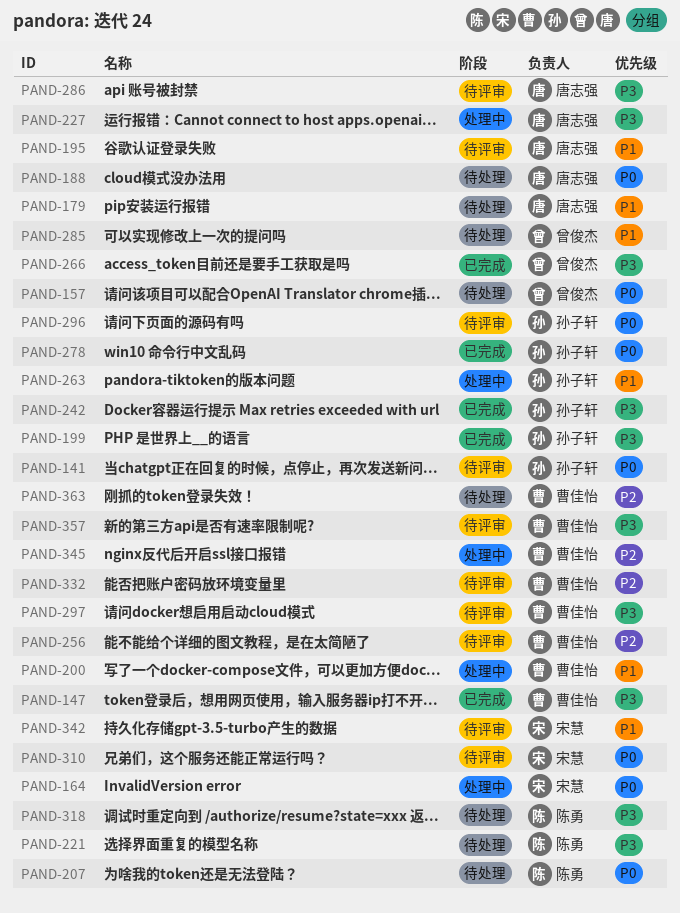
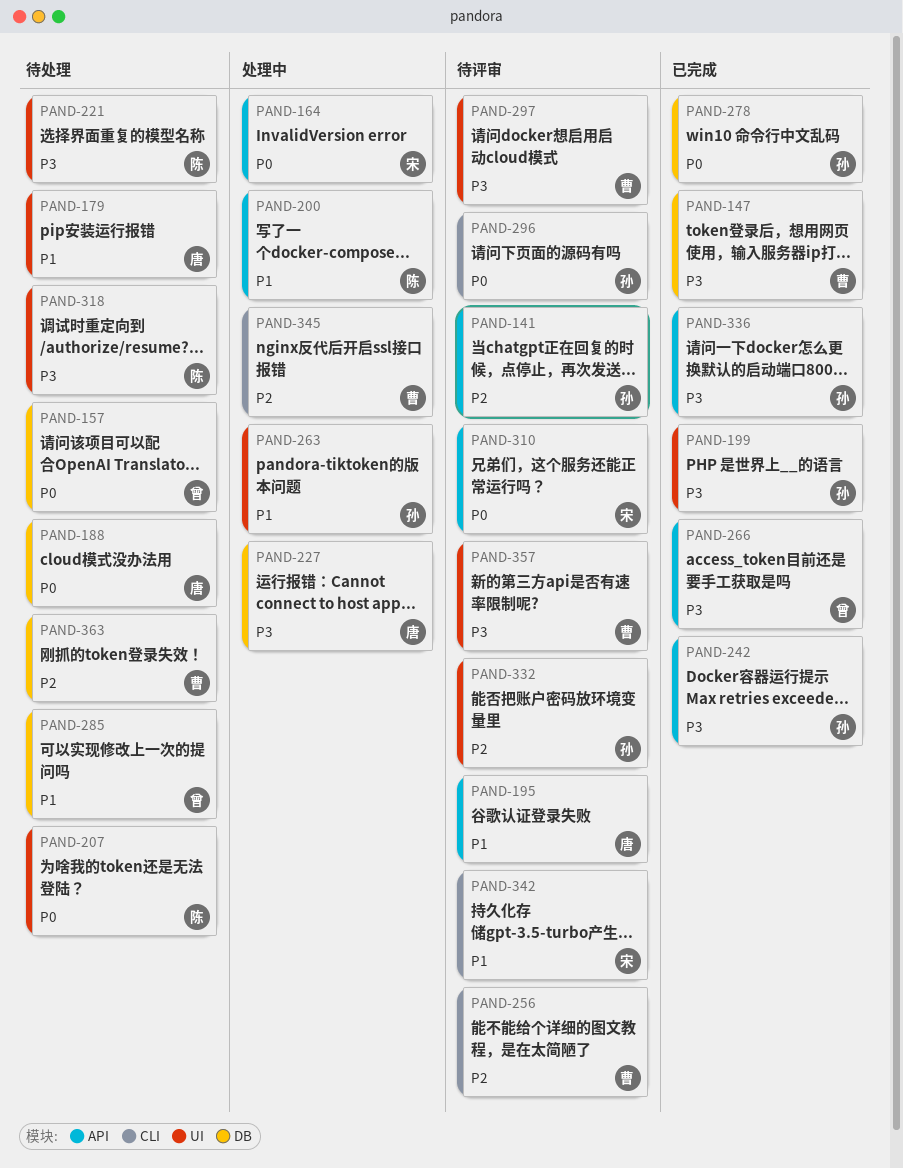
PAND-141, priority: P0 -> P2
PAND-200, owner: 曹佳怡 -> 陈勇
PAND-286: present -> none
PAND-332, owner: 曹佳怡 -> 孙子轩
PAND-336: none -> present

